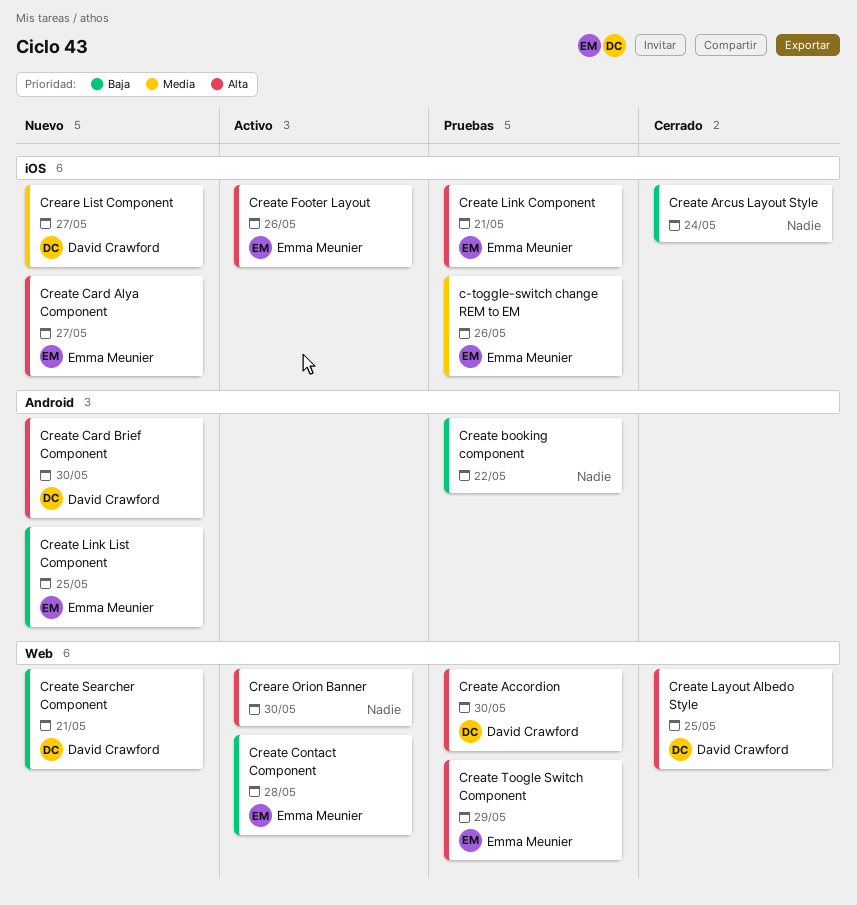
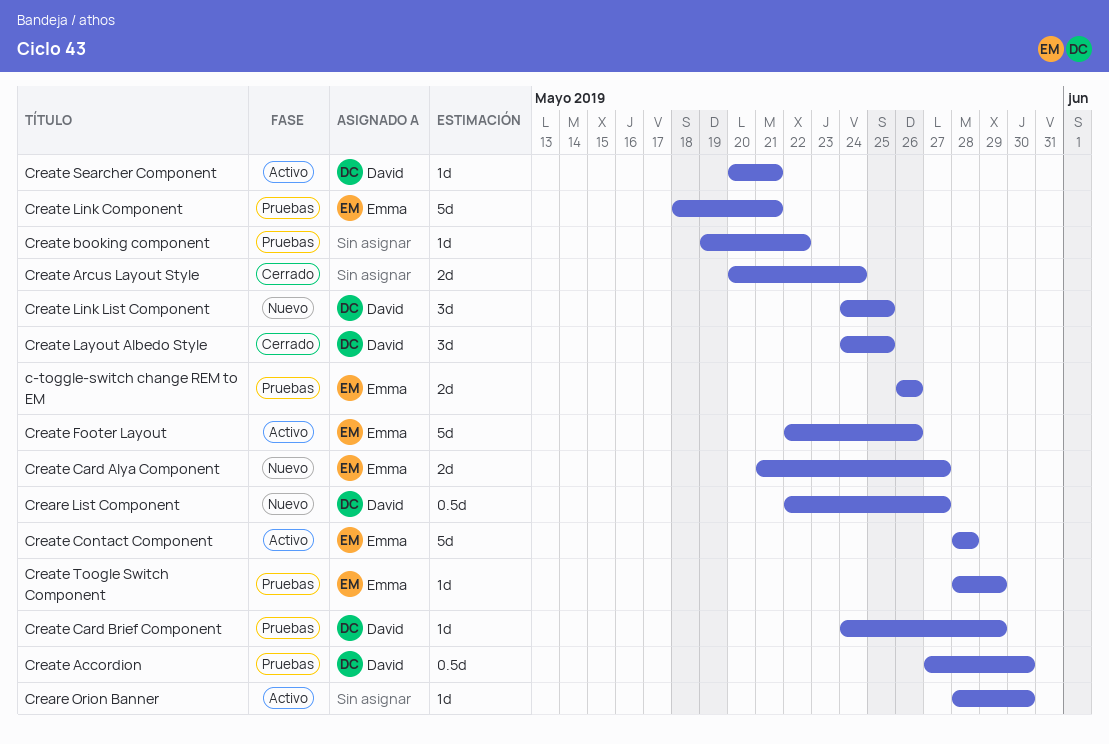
Create Card Brief Component, status: Nuevo -> Pruebas
Create Card Brief Component, due: May 30 -> May 29
Create Link List Component, owner: Emma Meunier -> David Crawford
Create Searcher Component, status: Nuevo -> Activo

